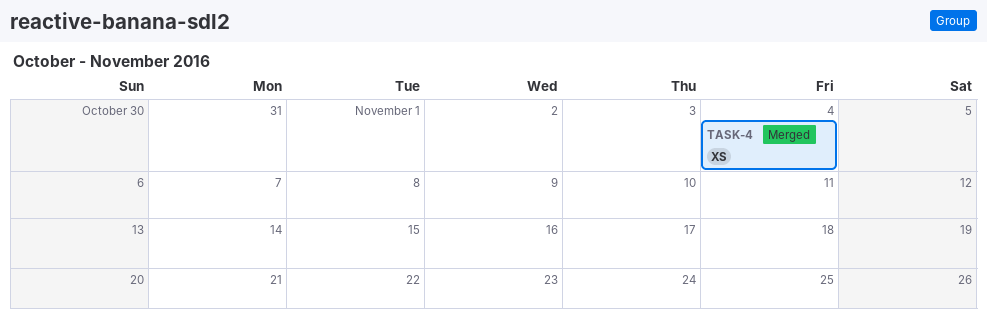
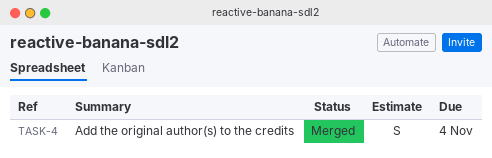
TASK-4, estimate: XS -> S

